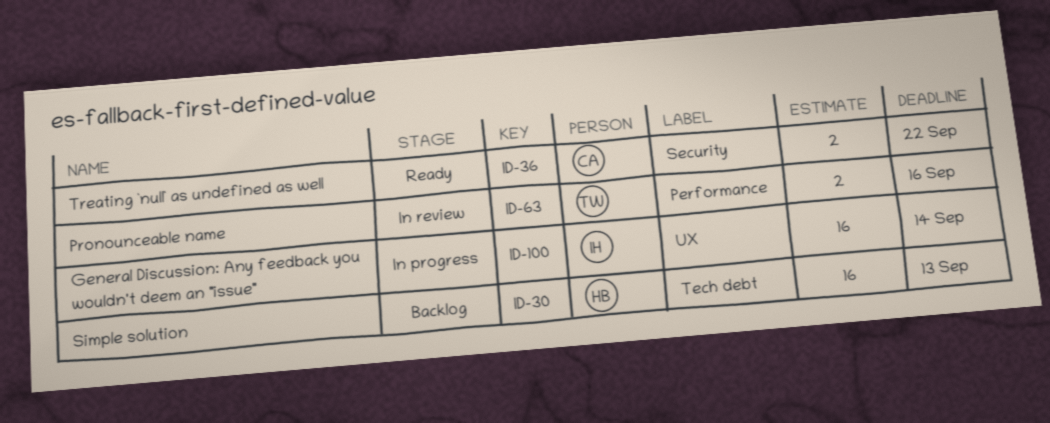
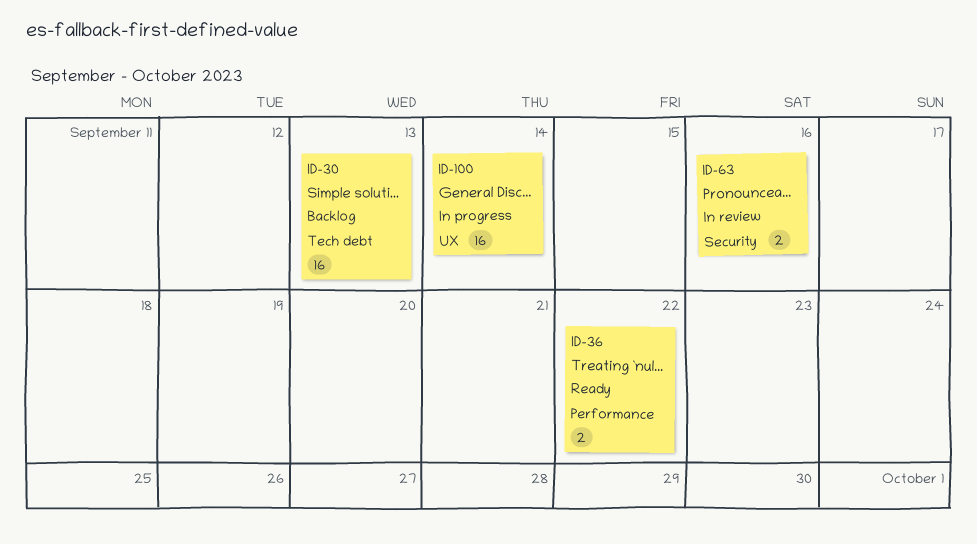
ID-36, label: Security -> Performance
ID-63, label: Performance -> Security

